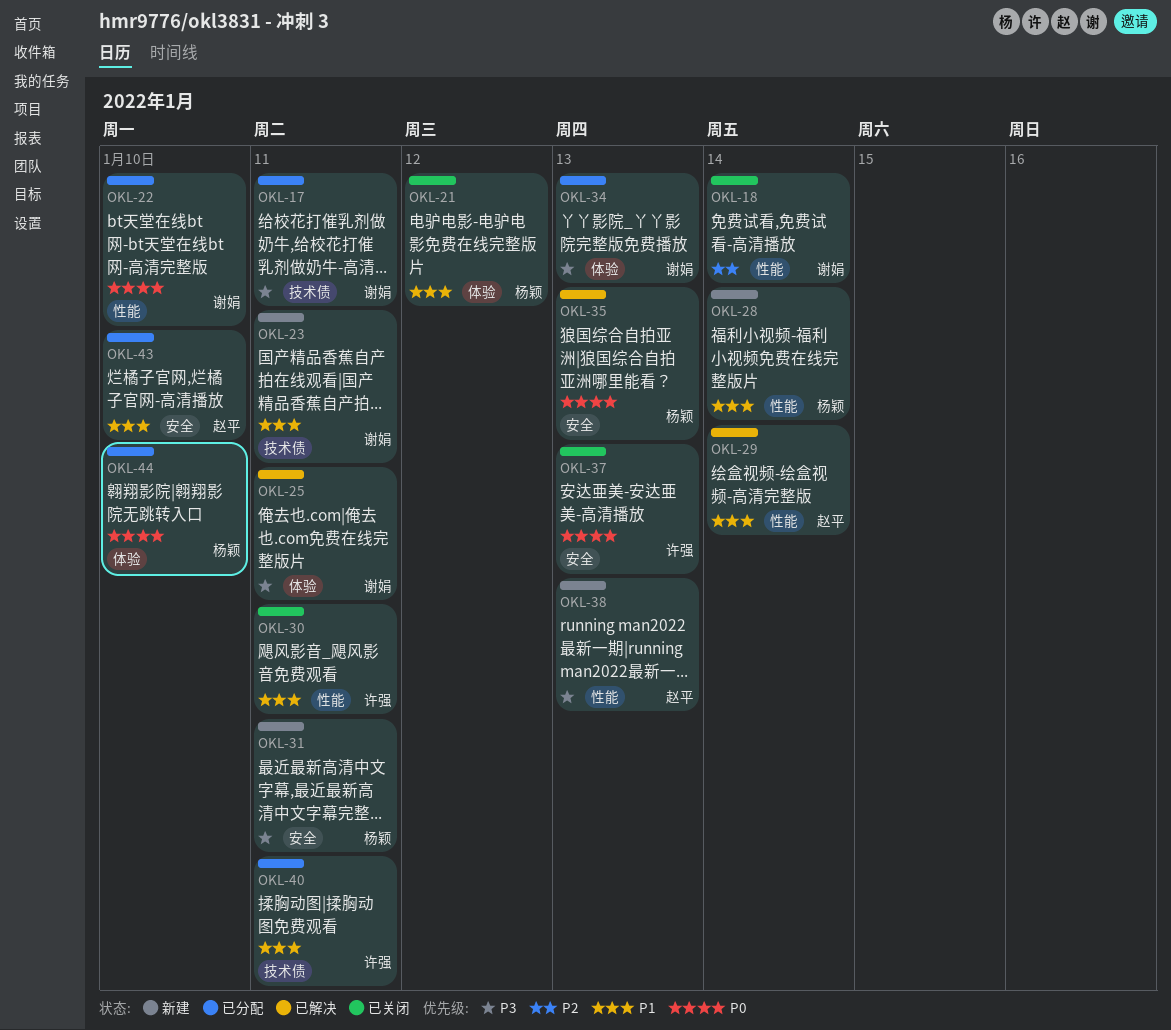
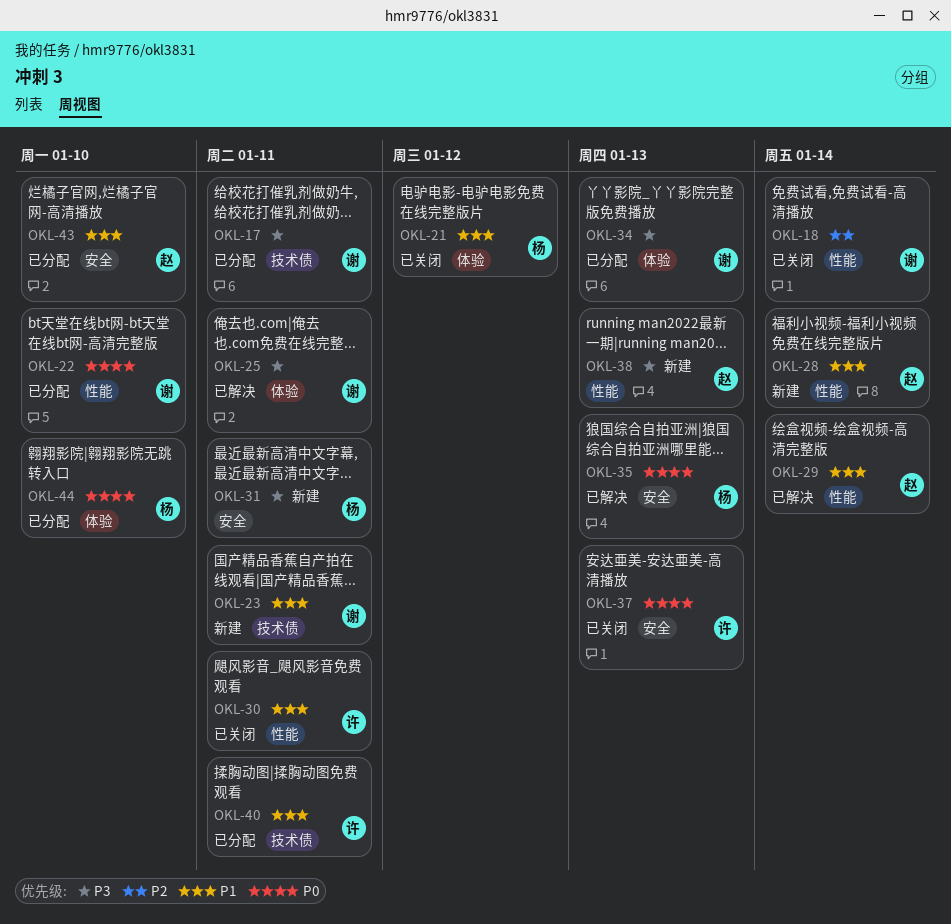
OKL-28, owner: 杨颖 -> 赵平

